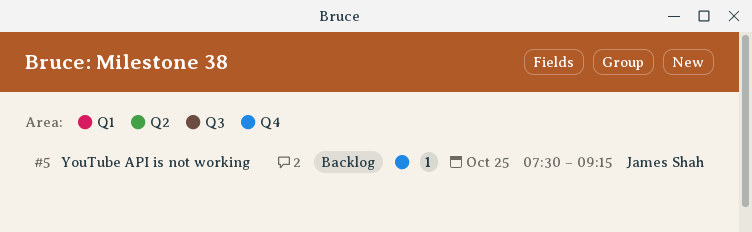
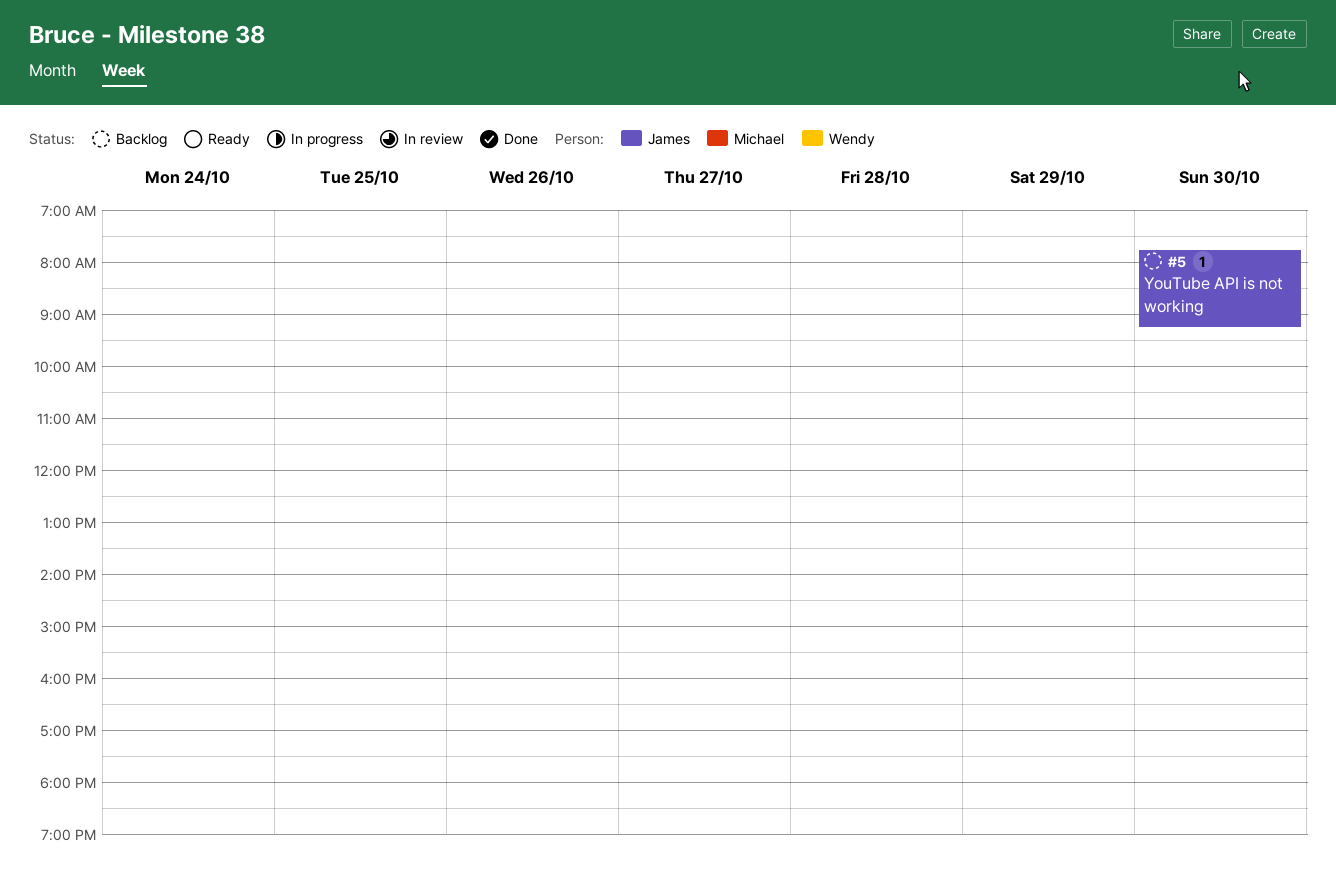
#5, day: Oct 25 -> Oct 30
#5, begins: 07:30 -> 07:45

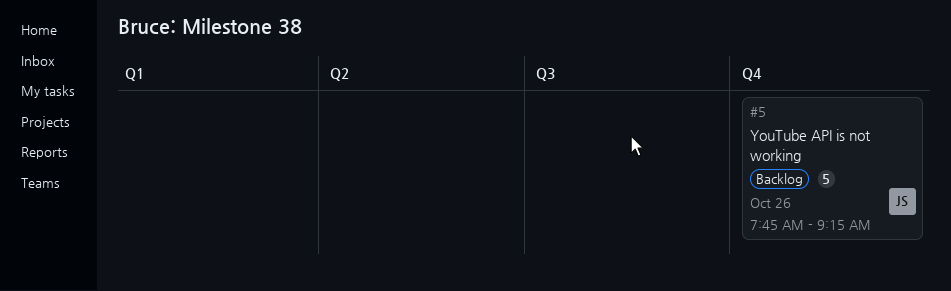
#5, estimate: 1 -> 5
#5, day: Oct 30 -> Oct 26

